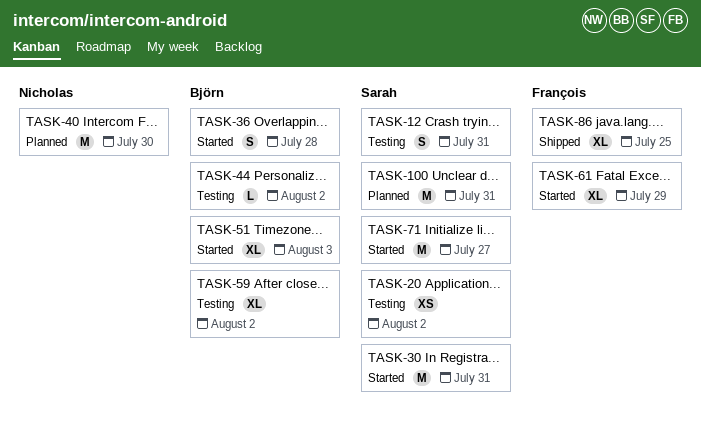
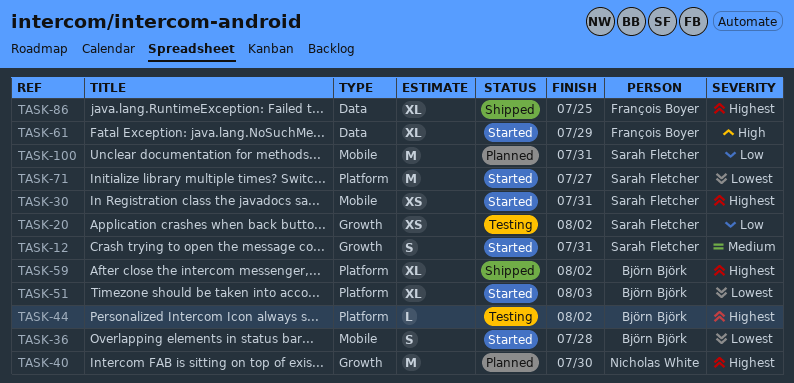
TASK-12, status: Testing -> Started
TASK-30, estimate: M -> XS
TASK-59, status: Testing -> Shipped

